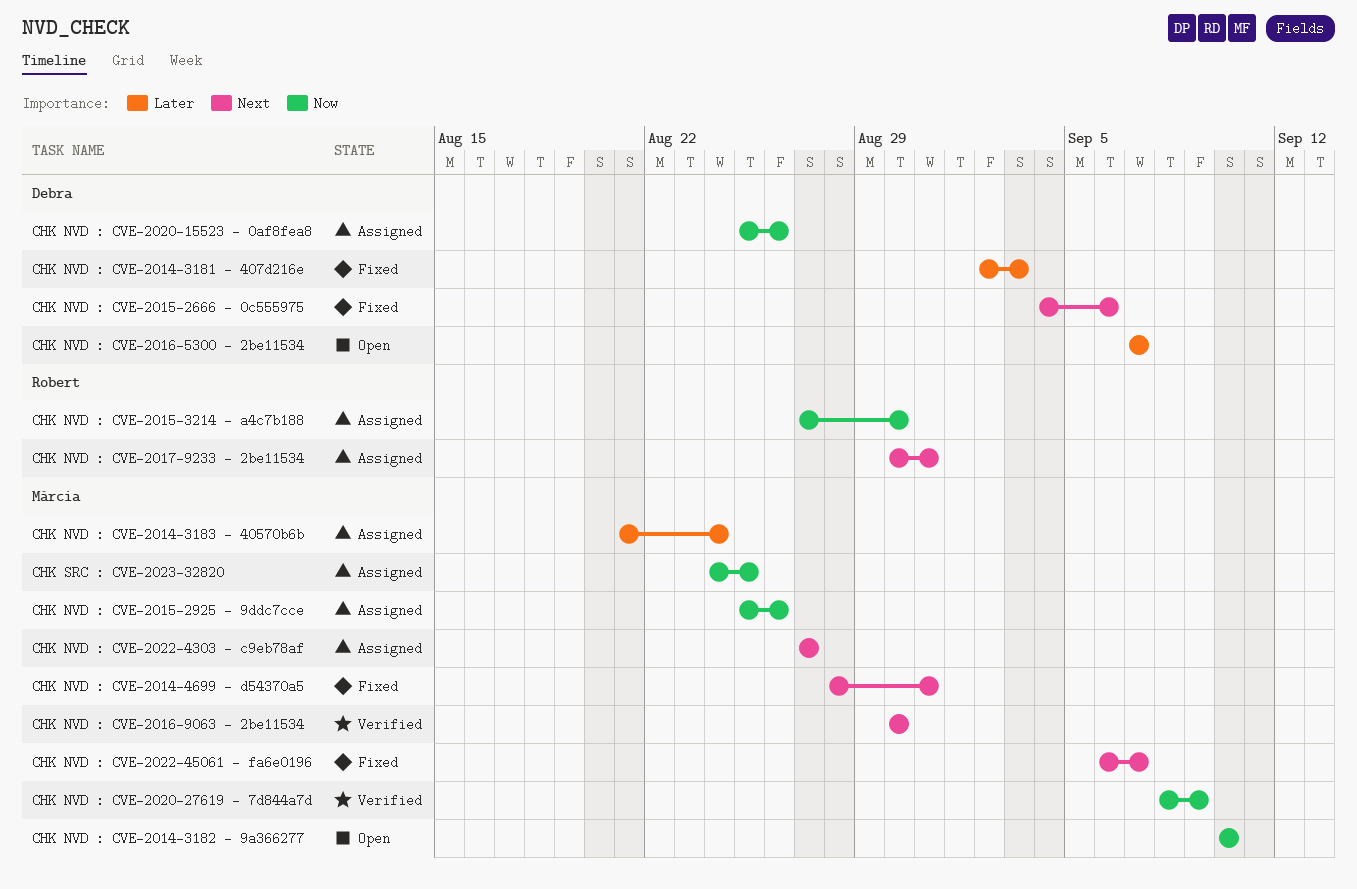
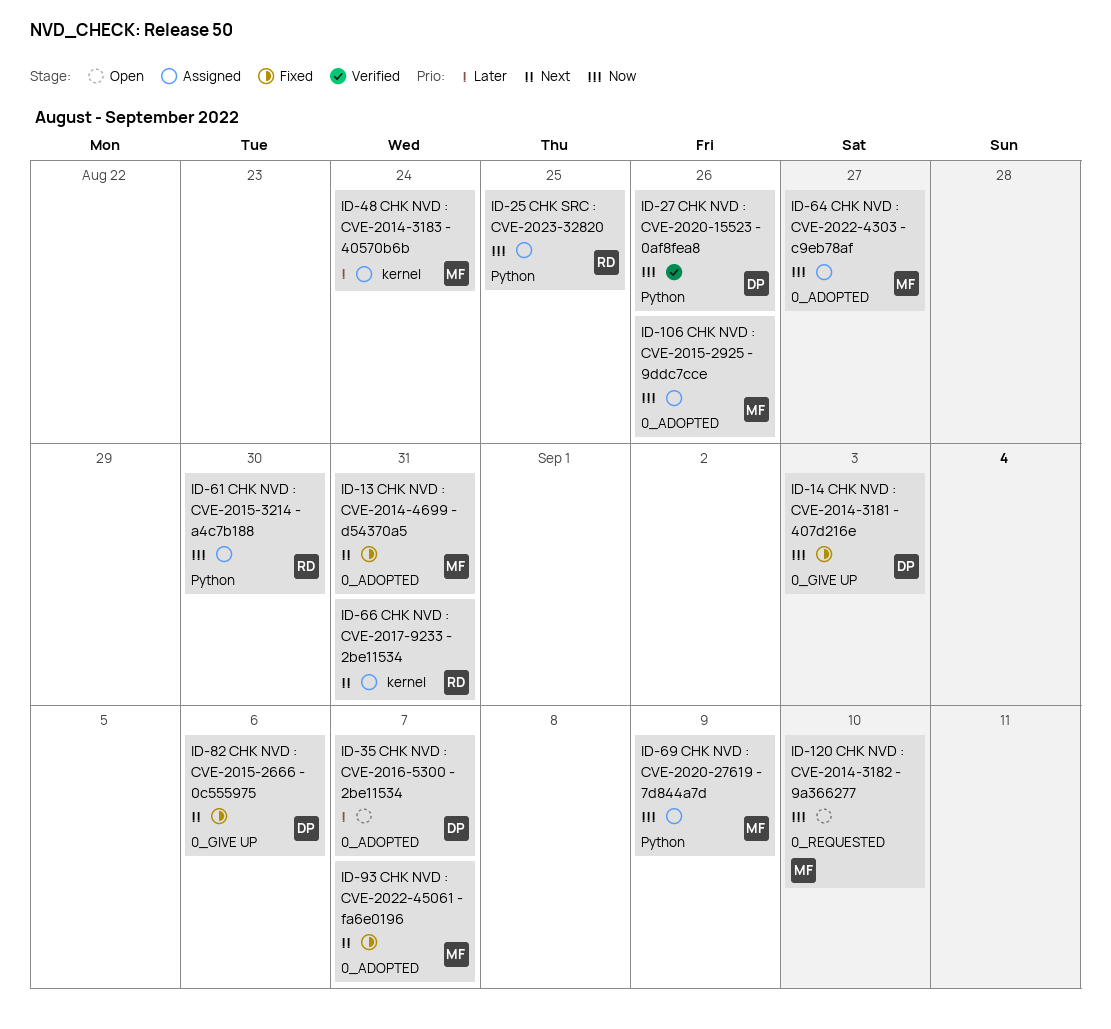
CHK NVD : CVE-2014-3181 - 407d216e, priority: Later -> Now
CHK NVD : CVE-2016-9063 - 2be11534: present -> none
CHK NVD : CVE-2020-15523 - 0af8fea8, status: Assigned -> Verified
CHK NVD : CVE-2020-27619 - 7d844a7d, status: Verified -> Assigned
CHK NVD : CVE-2022-4303 - c9eb78af, priority: Next -> Now
CHK SRC : CVE-2023-32820, owner: Márcia -> Robert

